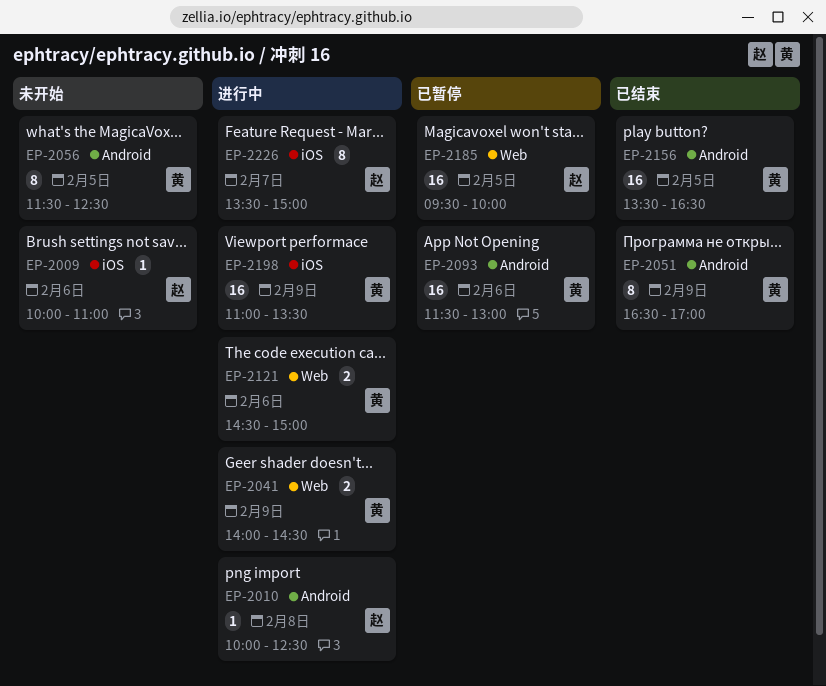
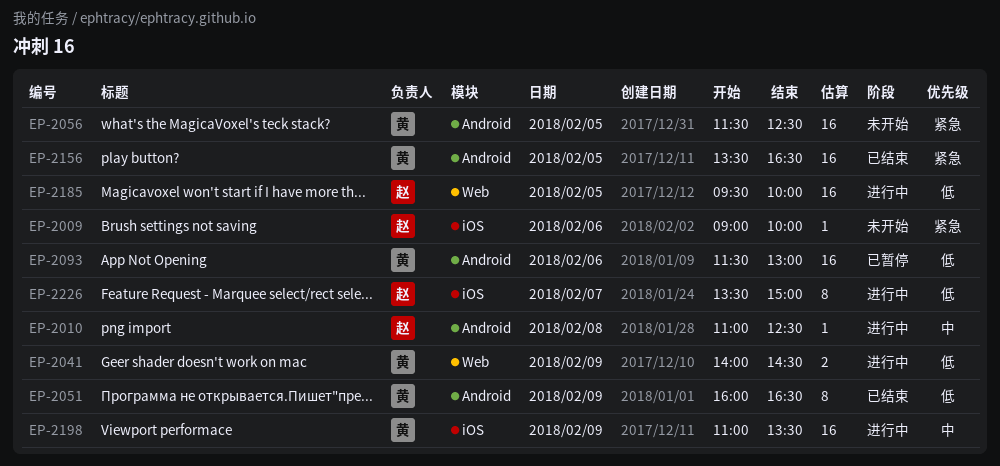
EP-2009, begins: 10:00 -> 09:00
EP-2009, ends: 11:00 -> 10:00
EP-2010, begins: 10:00 -> 11:00
EP-2051, begins: 16:30 -> 16:00
EP-2051, ends: 17:00 -> 16:30
EP-2056, estimate: 8 -> 16
EP-2121: present -> none
EP-2185, status: 已暂停 -> 进行中

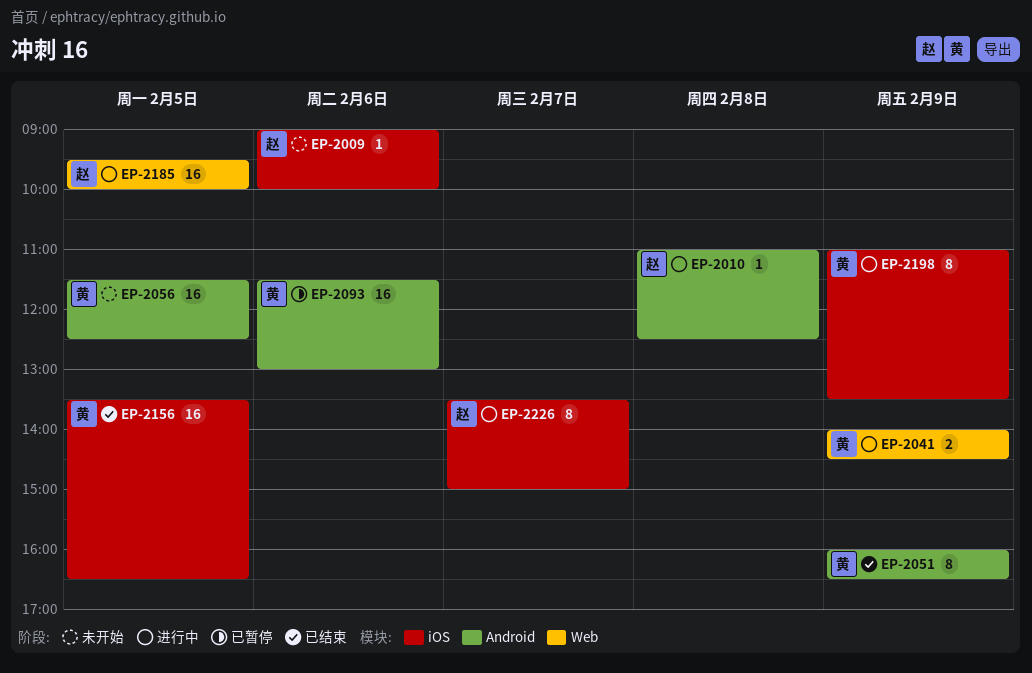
EP-2156, label: Android -> iOS
EP-2198, estimate: 16 -> 8

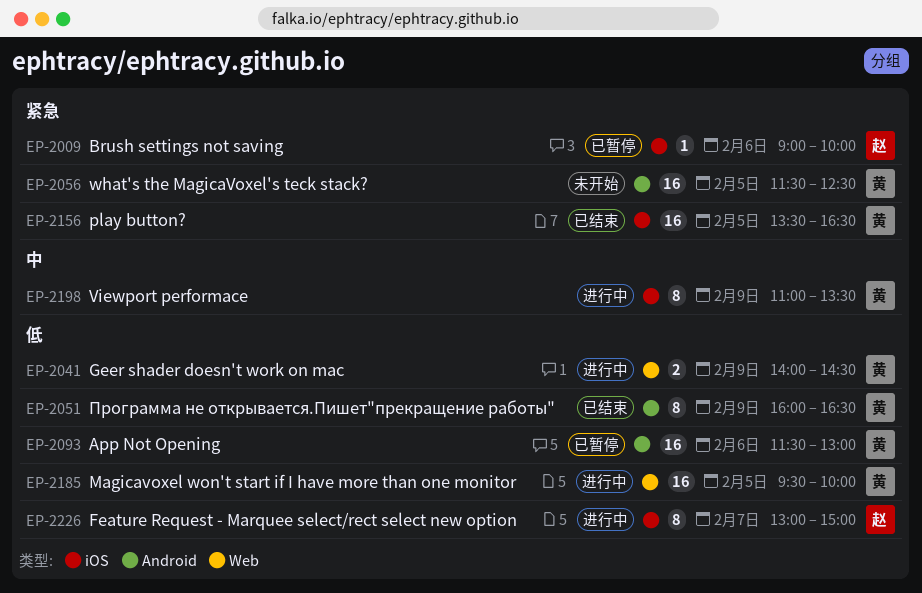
EP-2009, status: 未开始 -> 已暂停
EP-2010: present -> none
EP-2185, owner: 赵 -> 黄
EP-2226, begins: 13:30 -> 13:00

